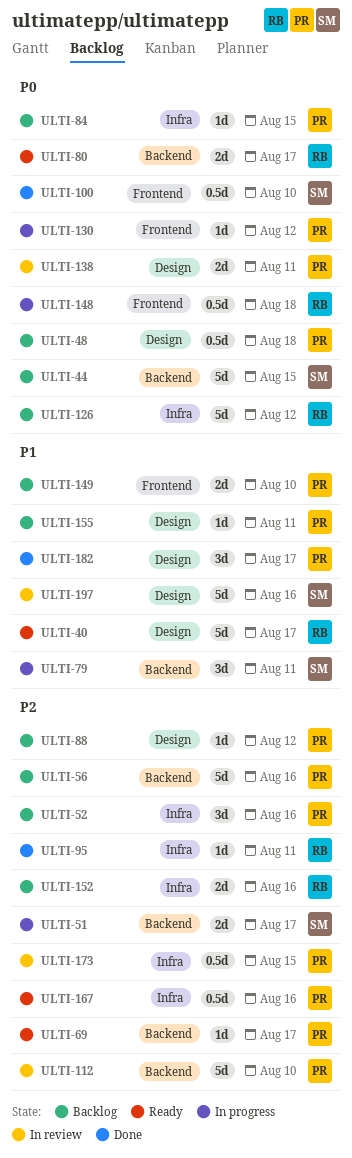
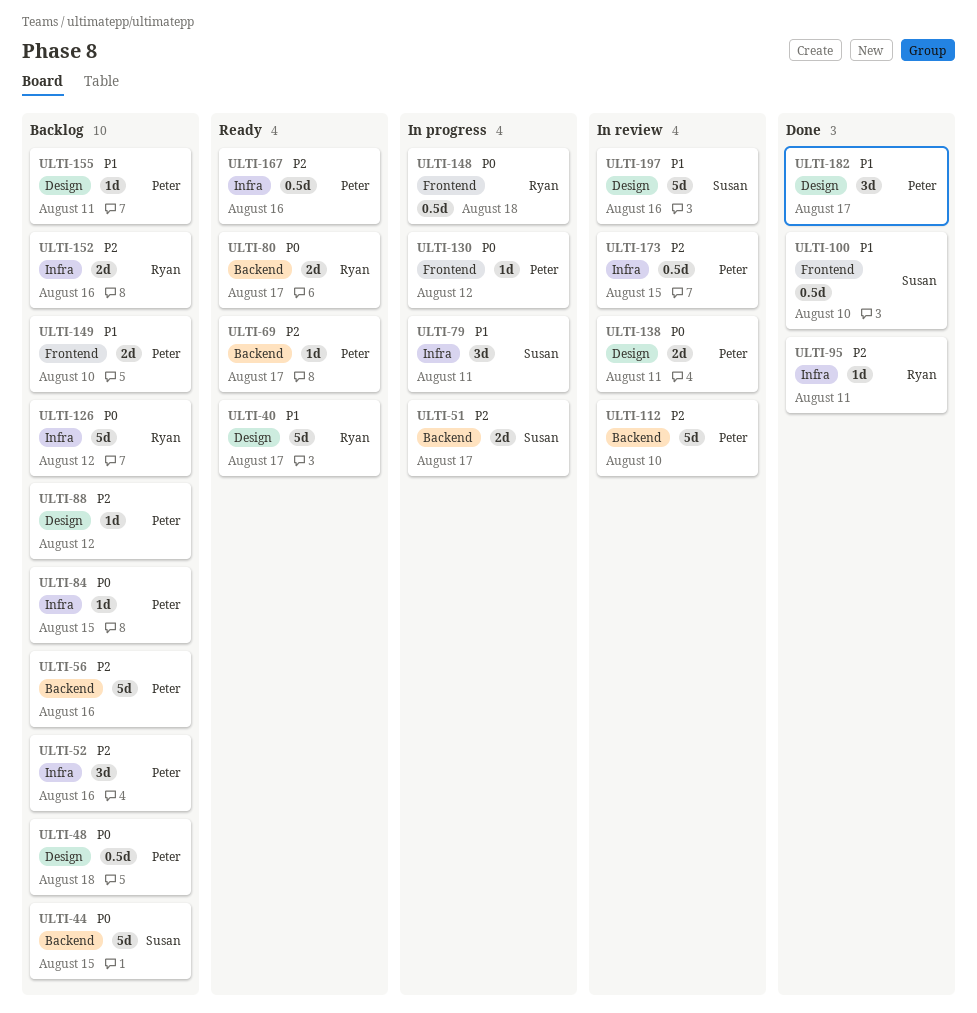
ULTI-79, label: Backend -> Infra
ULTI-100, priority: P0 -> P1

